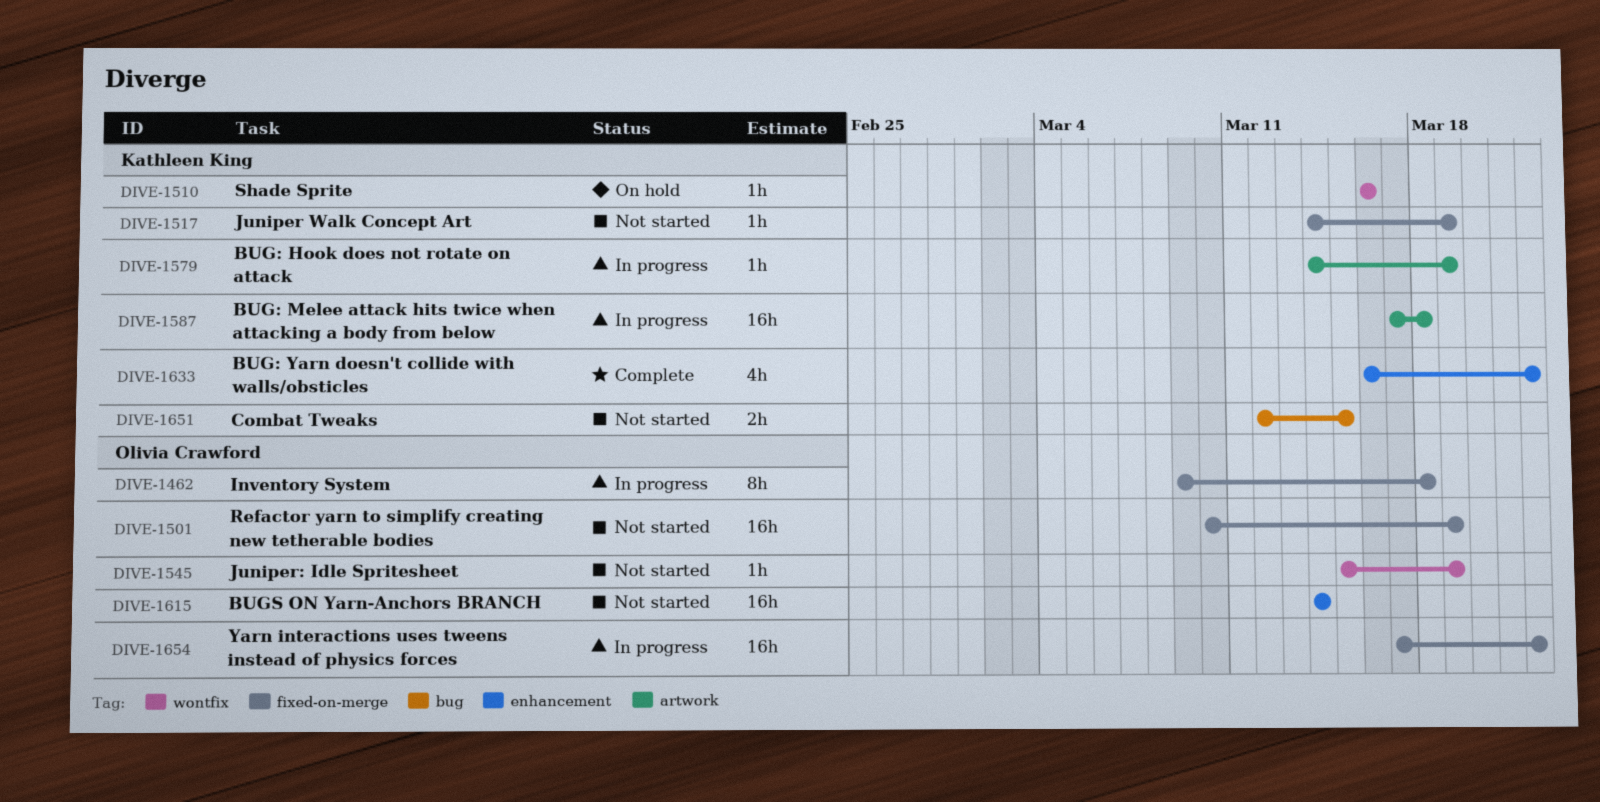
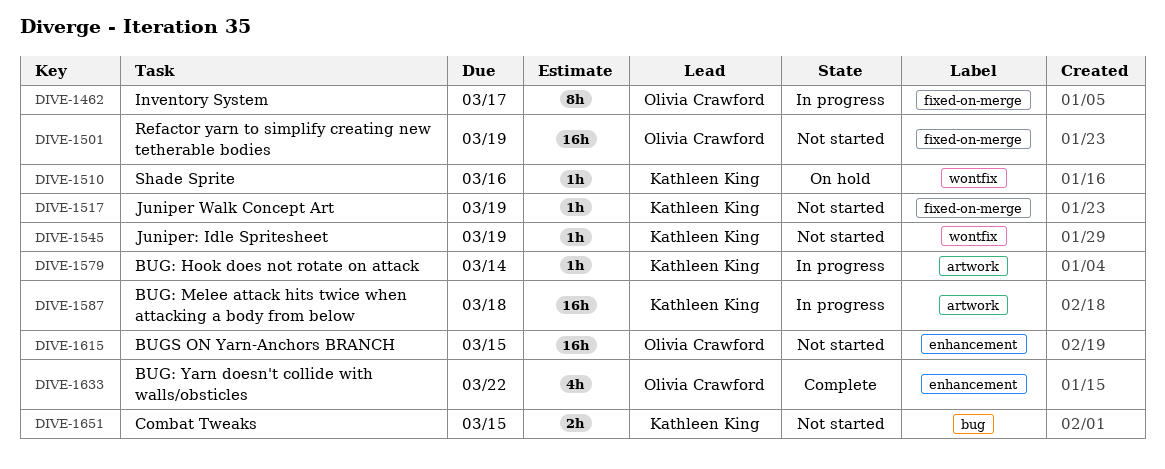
DIVE-1462, due: Mar 18 -> Mar 17
DIVE-1545, owner: Olivia Crawford -> Kathleen King
DIVE-1579, due: Mar 19 -> Mar 14
DIVE-1615, due: Mar 14 -> Mar 15
DIVE-1633, owner: Kathleen King -> Olivia Crawford
DIVE-1654: present -> none

